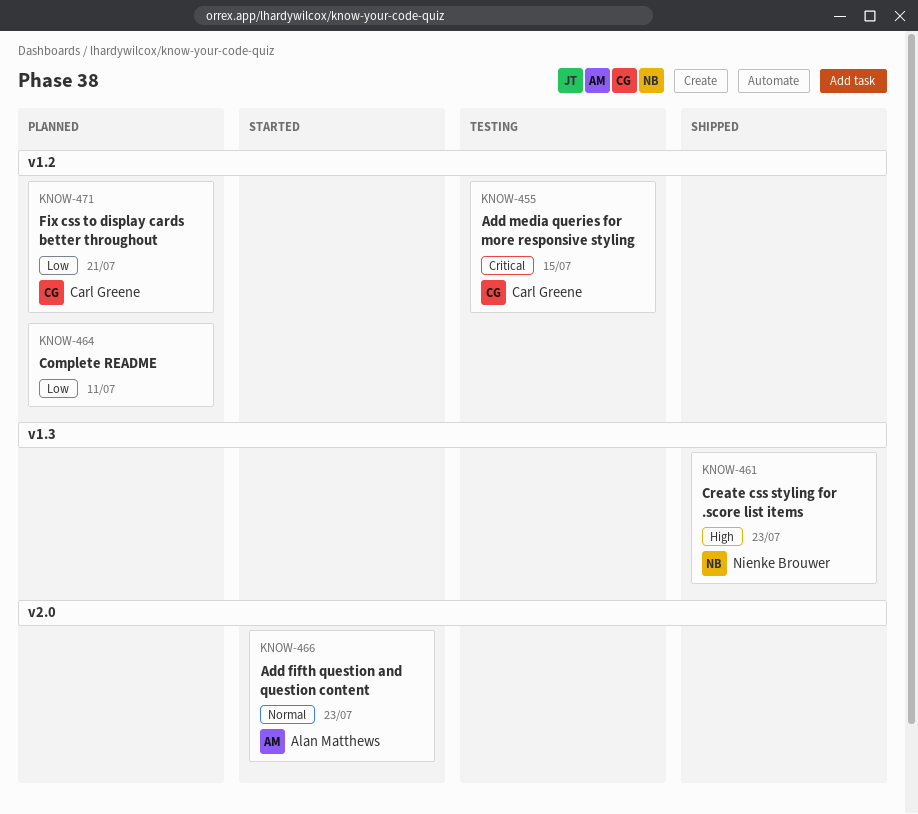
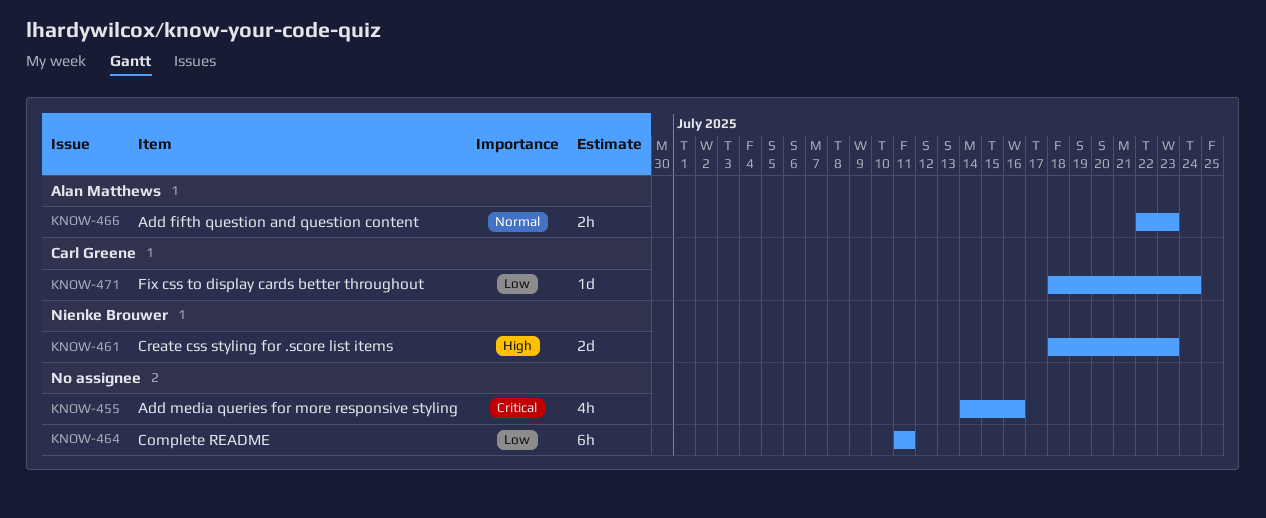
KNOW-455, owner: Carl Greene -> none
KNOW-455, due: Jul 15 -> Jul 16
KNOW-471, due: Jul 21 -> Jul 24

